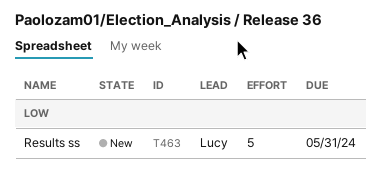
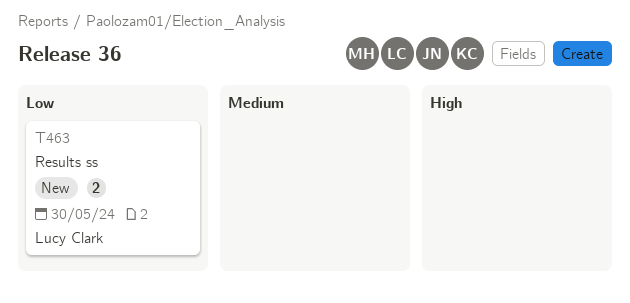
T463, estimate: 5 -> 2
T463, due: May 31 -> May 30

